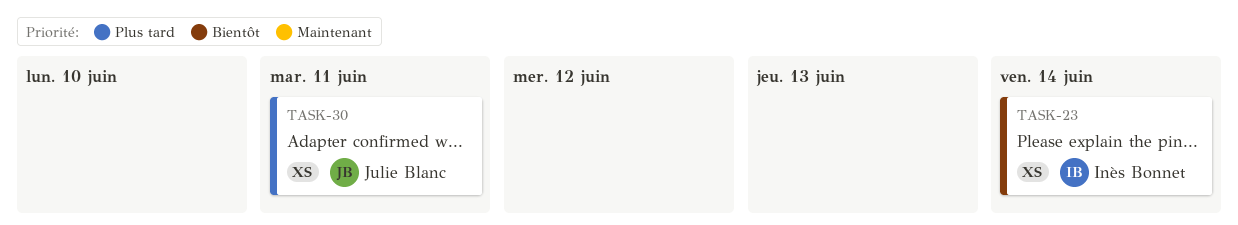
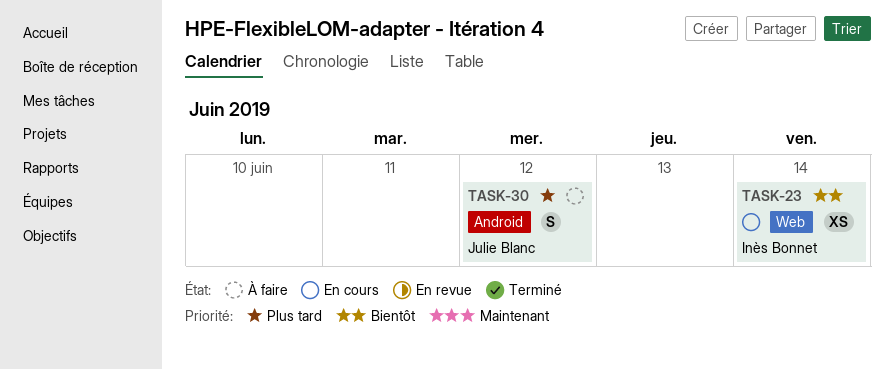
TASK-30, estimate: XS -> S
TASK-30, due: Jun 11 -> Jun 12

